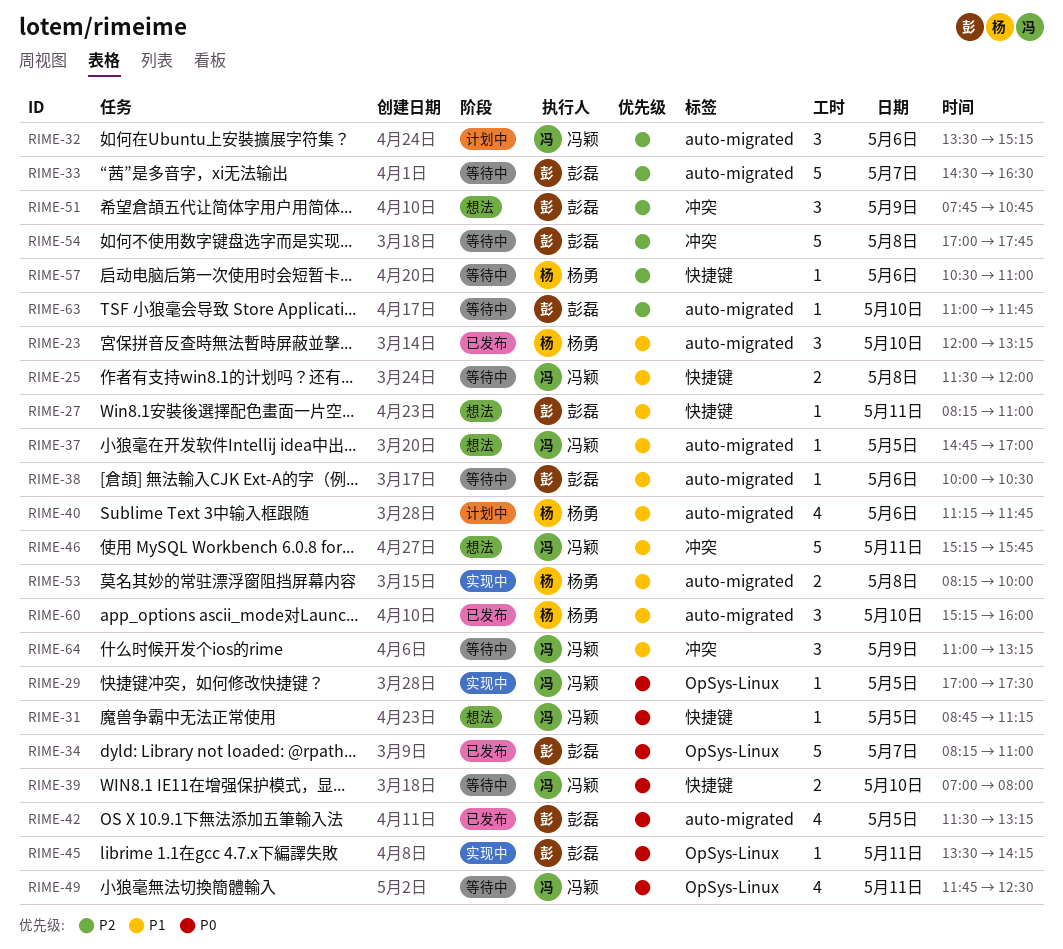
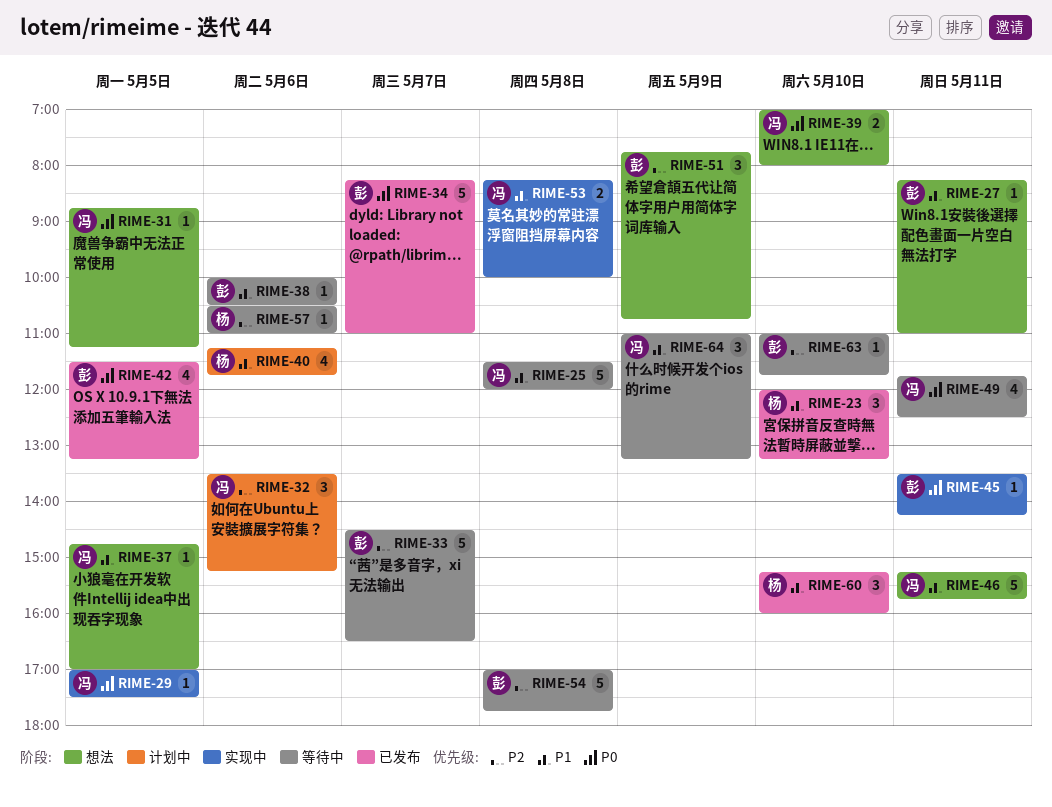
RIME-25, estimate: 2 -> 5
RIME-39, status: 等待中 -> 想法
RIME-53, owner: 杨勇 -> 冯颖

